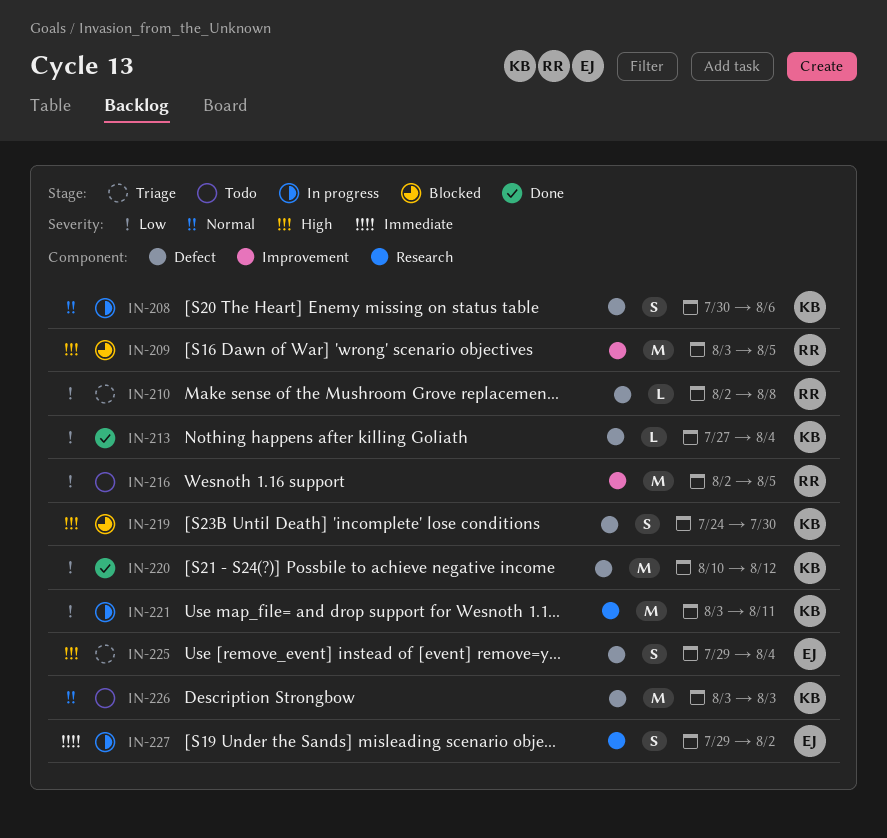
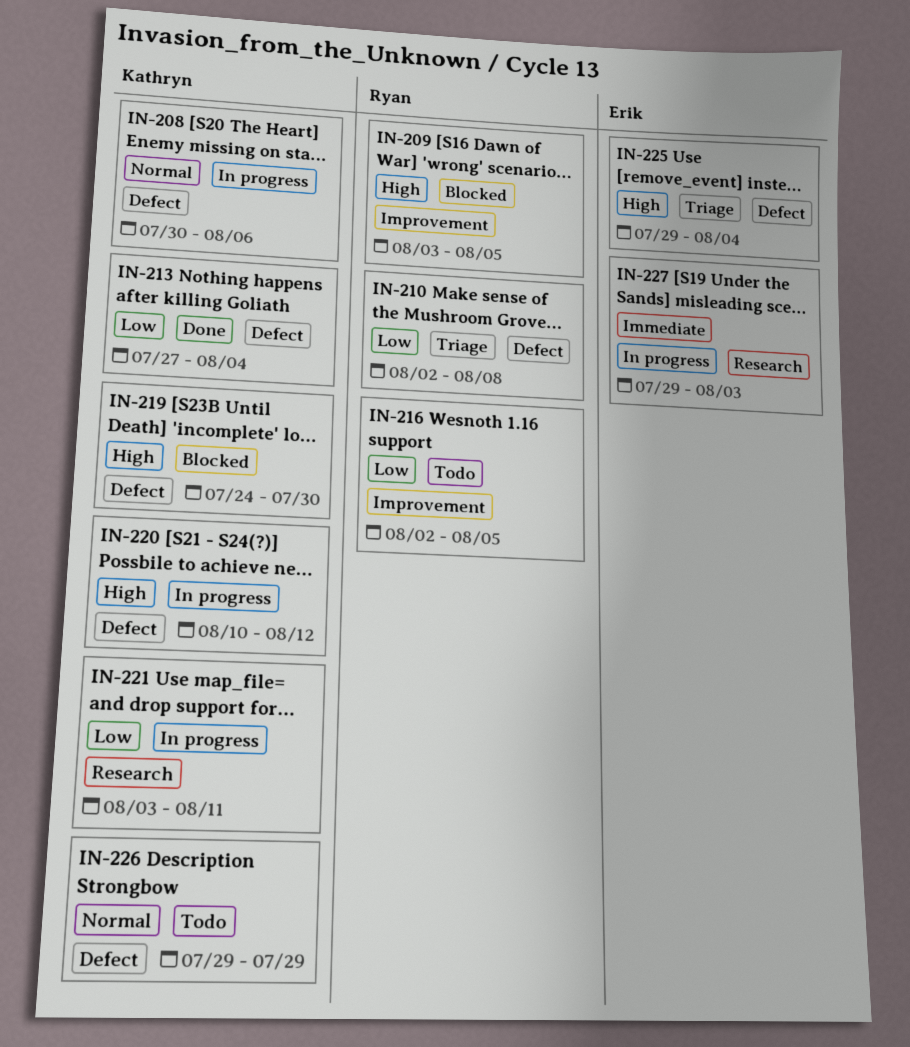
IN-220, status: Done -> In progress
IN-220, priority: Low -> High
IN-226, start: Aug 3 -> Jul 29
IN-226, due: Aug 3 -> Jul 29
IN-227, due: Aug 2 -> Aug 3

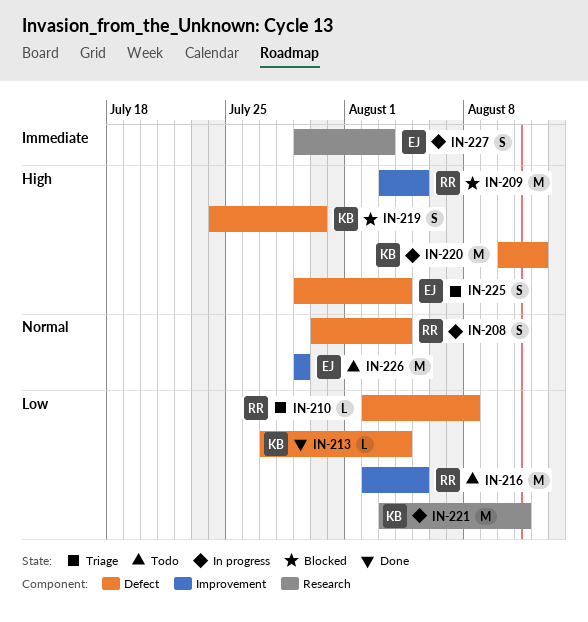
IN-208, owner: Kathryn -> Ryan
IN-208, due: Aug 6 -> Aug 4
IN-226, owner: Kathryn -> Erik
IN-226, label: Defect -> Improvement

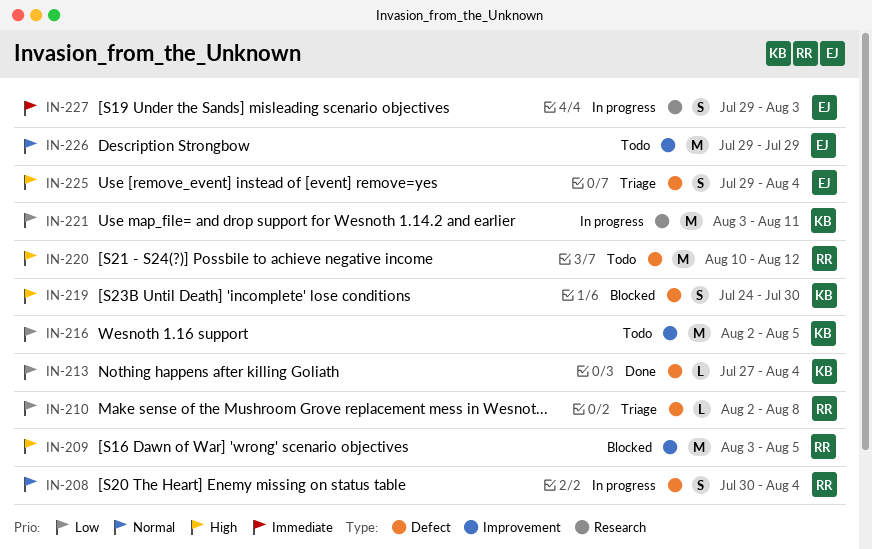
IN-216, owner: RR -> KB
IN-220, status: In progress -> Todo
IN-220, owner: KB -> RR

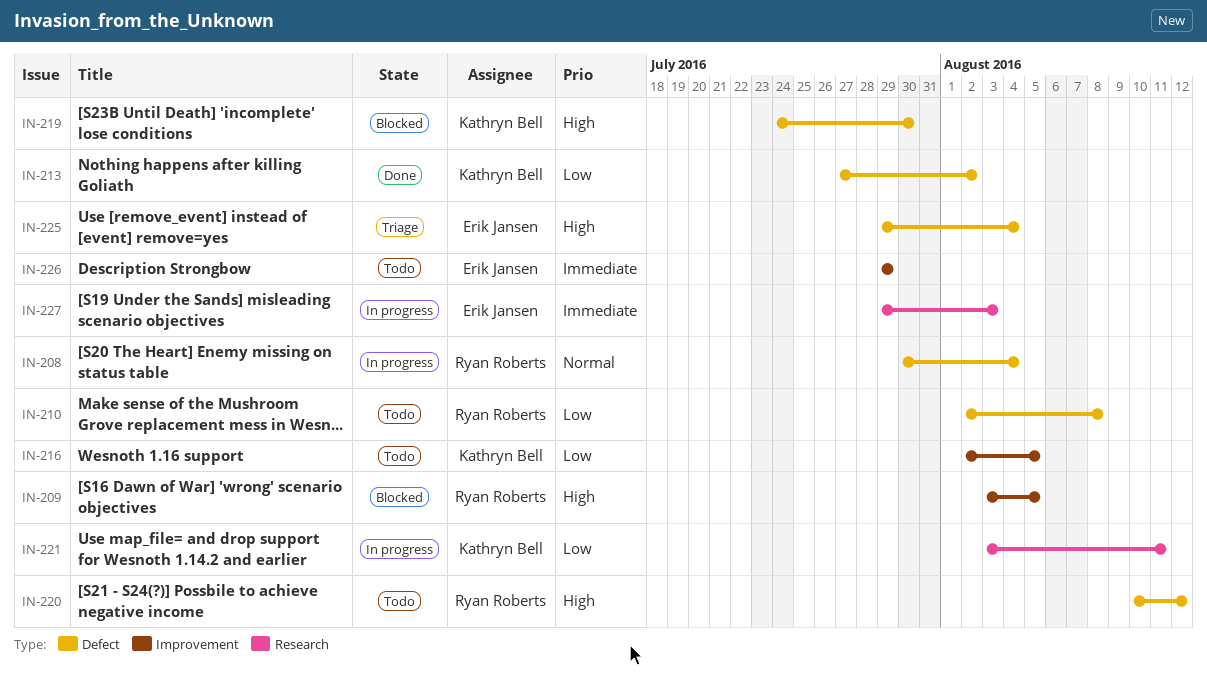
IN-210, status: Triage -> Todo
IN-213, due: Aug 4 -> Aug 2
IN-226, priority: Normal -> Immediate

